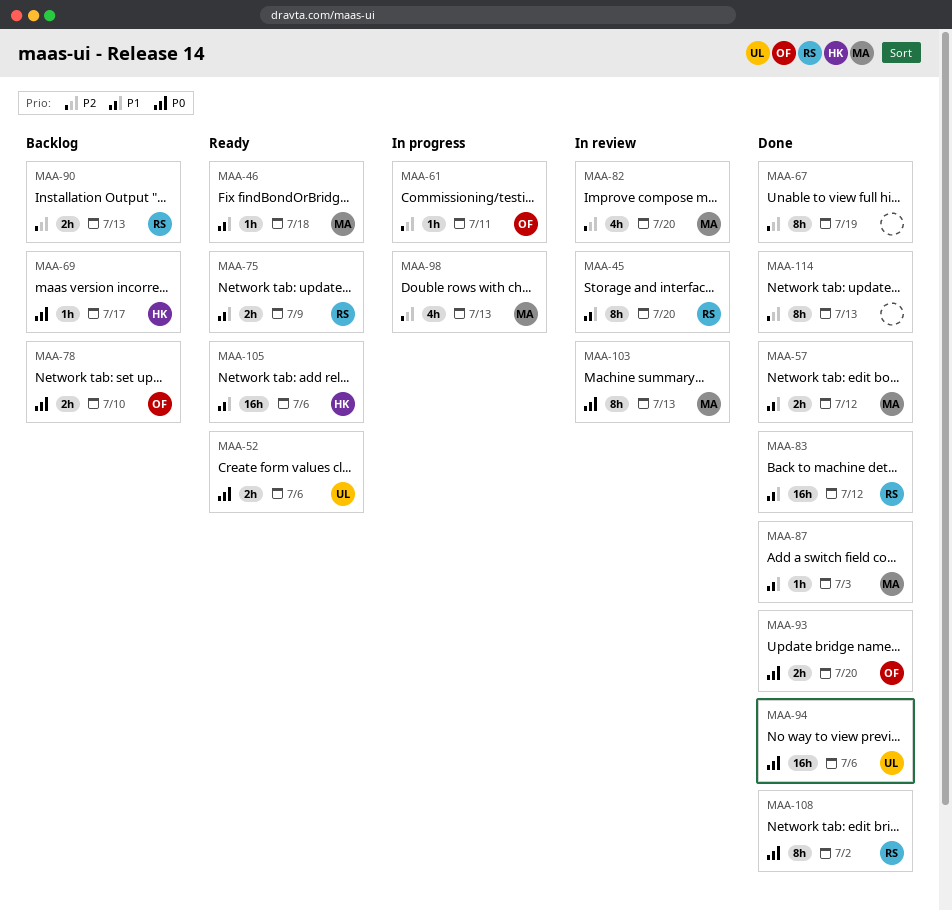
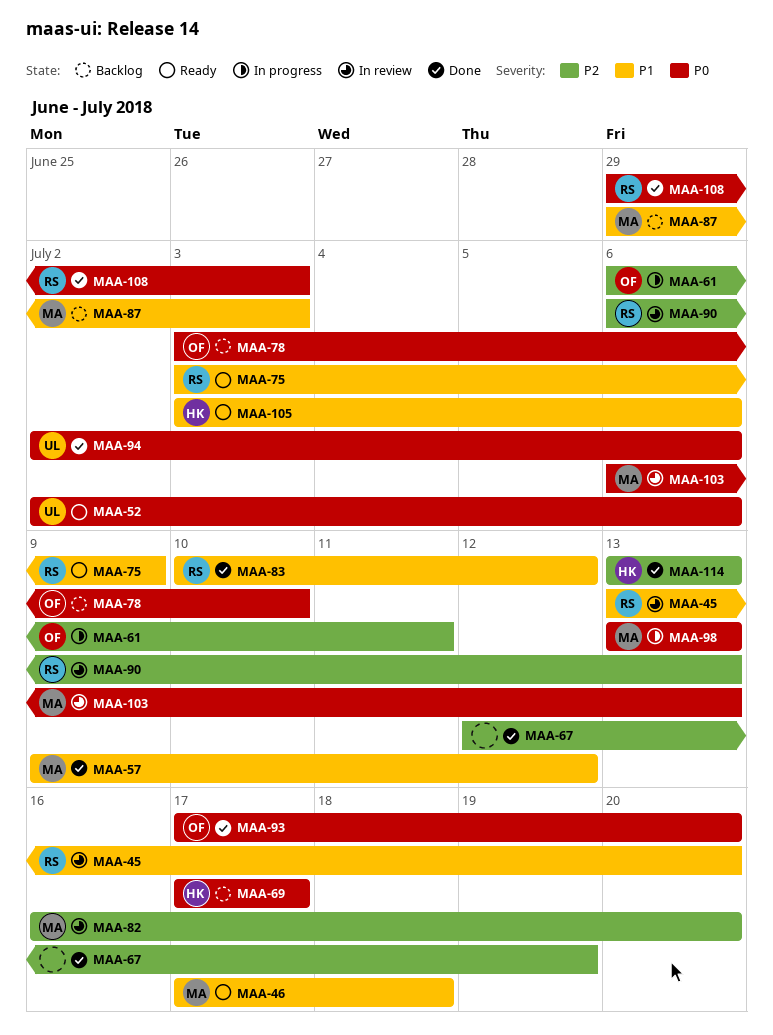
MAA-87, status: Done -> Backlog
MAA-90, status: Backlog -> In review
MAA-98, priority: P2 -> P0
MAA-108, due: Jul 2 -> Jul 3
MAA-114, owner: none -> HK

